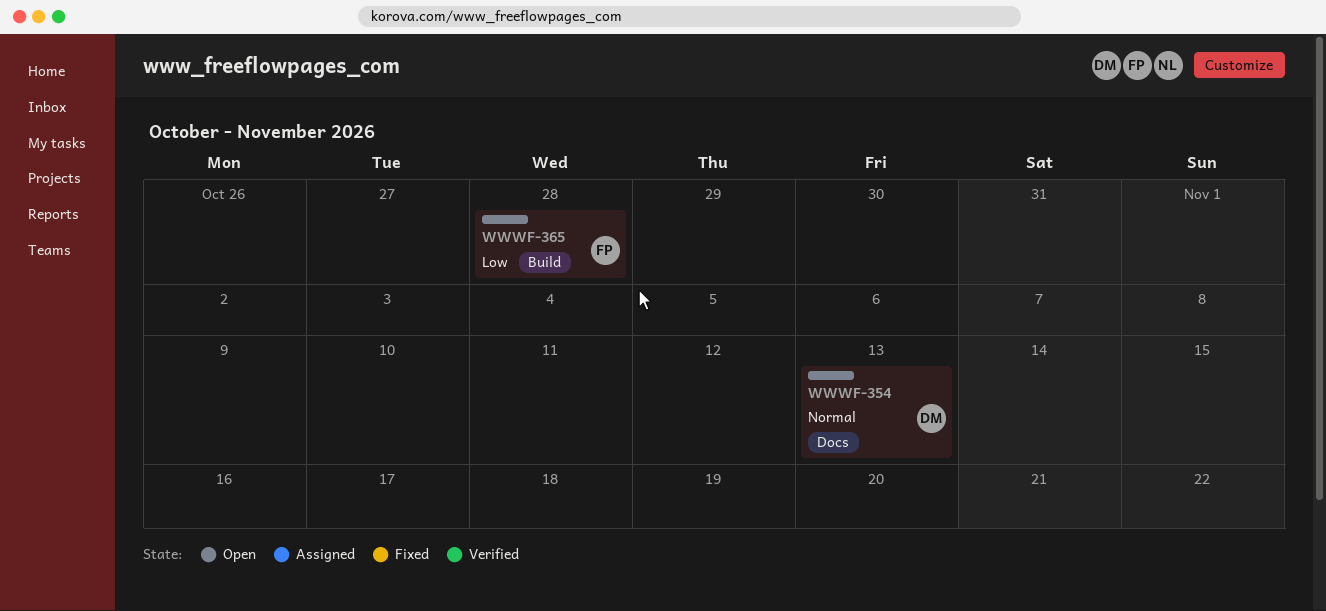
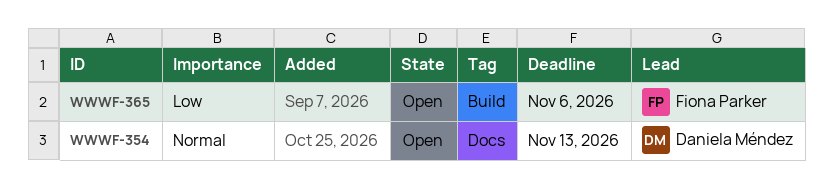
WWWF-365, due: Oct 28 -> Nov 6

